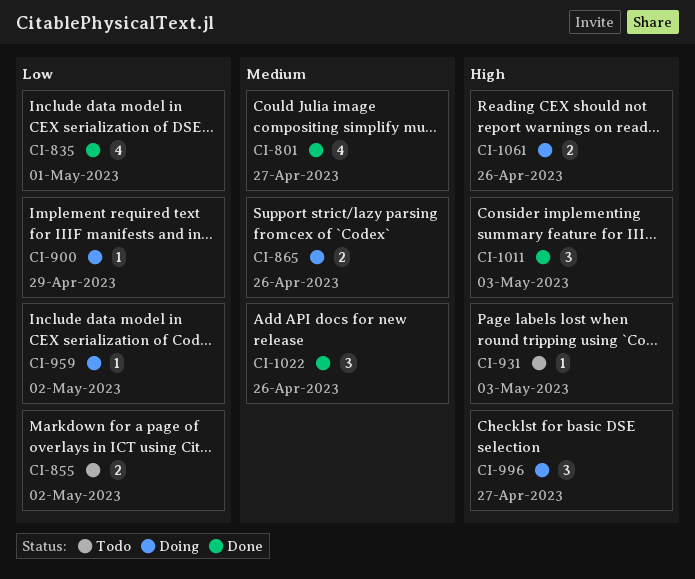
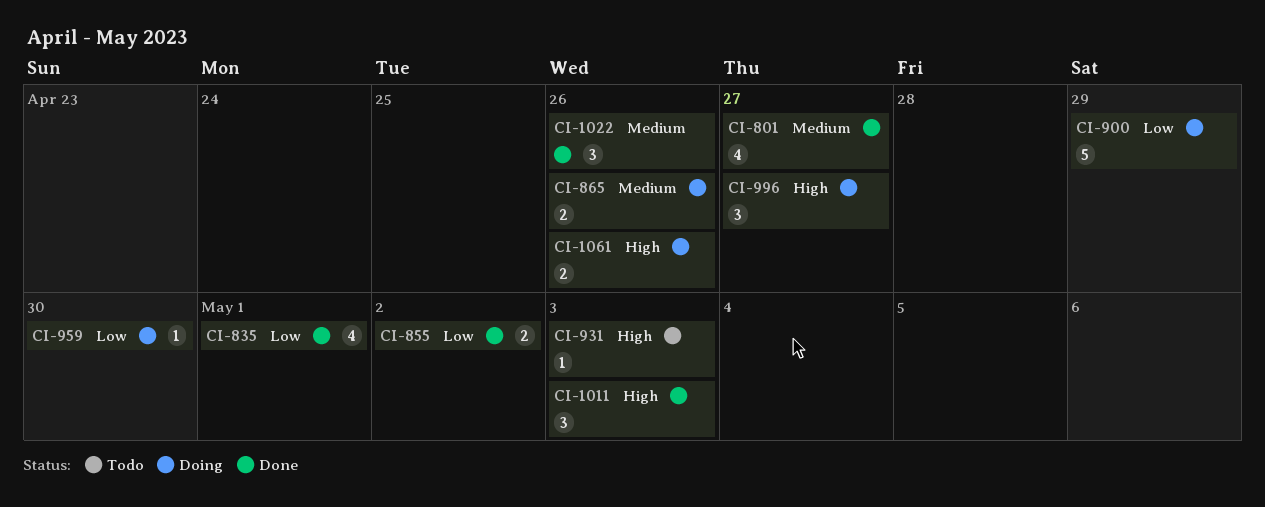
CI-855, status: Todo -> Done
CI-900, estimate: 1 -> 5
CI-959, due: May 2 -> Apr 30

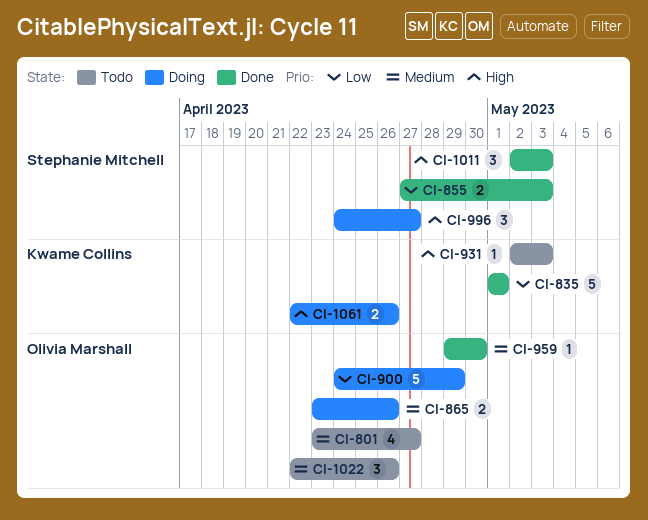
CI-801, status: Done -> Todo
CI-835, estimate: 4 -> 5
CI-855, due: May 2 -> May 3
CI-959, status: Doing -> Done
CI-959, priority: Low -> Medium
CI-1022, status: Done -> Todo

